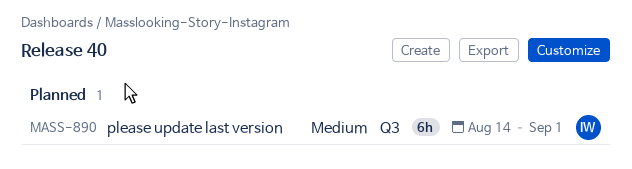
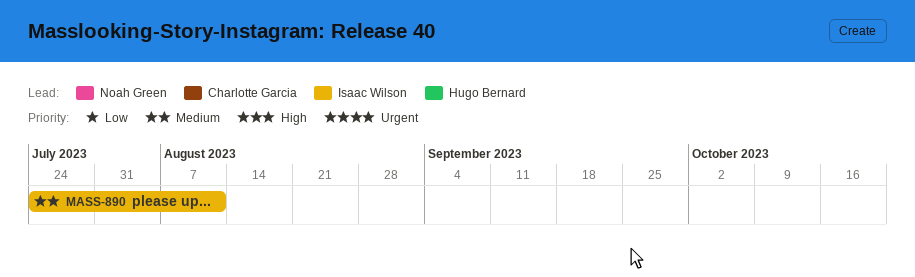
MASS-890, start: Aug 14 -> Jul 24
MASS-890, due: Sep 1 -> Aug 11

